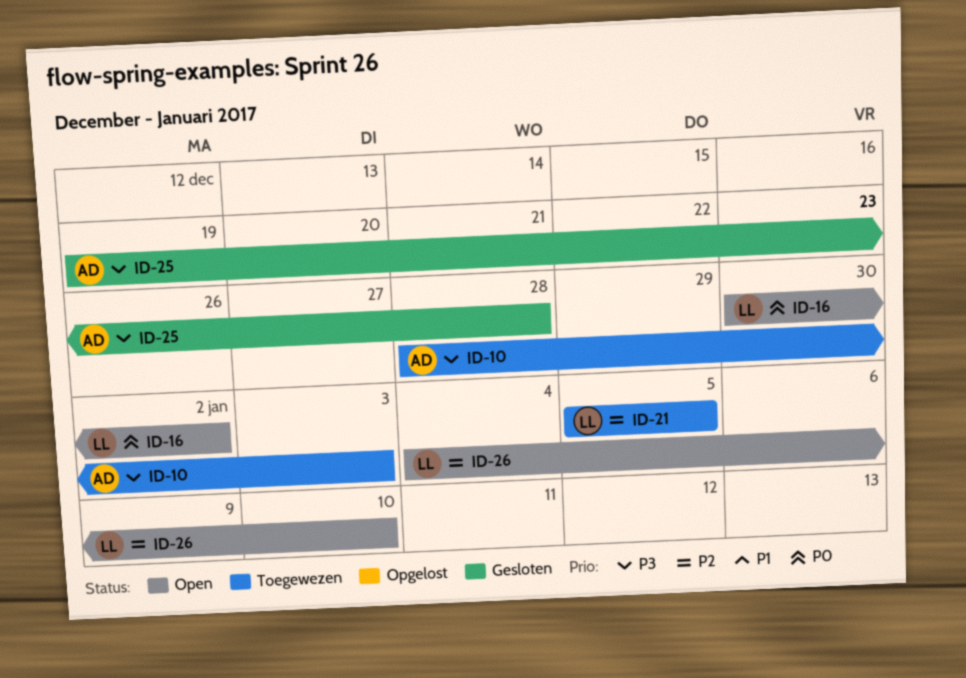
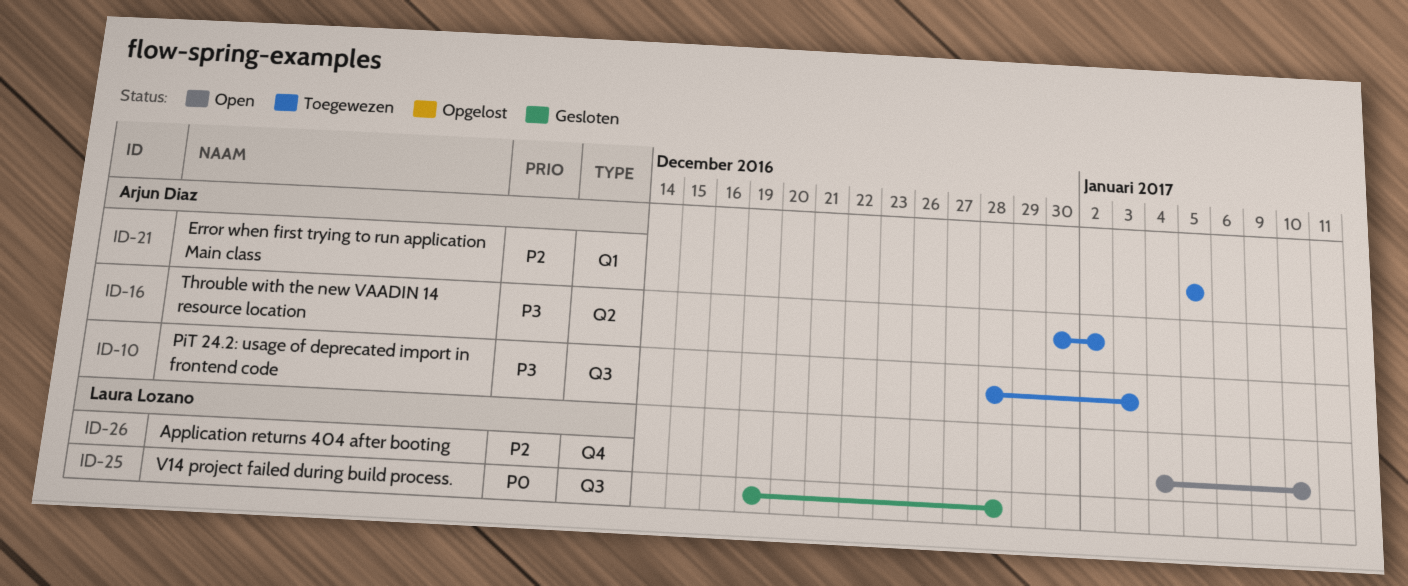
ID-16, status: Open -> Toegewezen
ID-16, owner: Laura Lozano -> Arjun Diaz
ID-16, priority: P0 -> P3
ID-21, owner: Laura Lozano -> Arjun Diaz
ID-25, owner: Arjun Diaz -> Laura Lozano
ID-25, priority: P3 -> P0

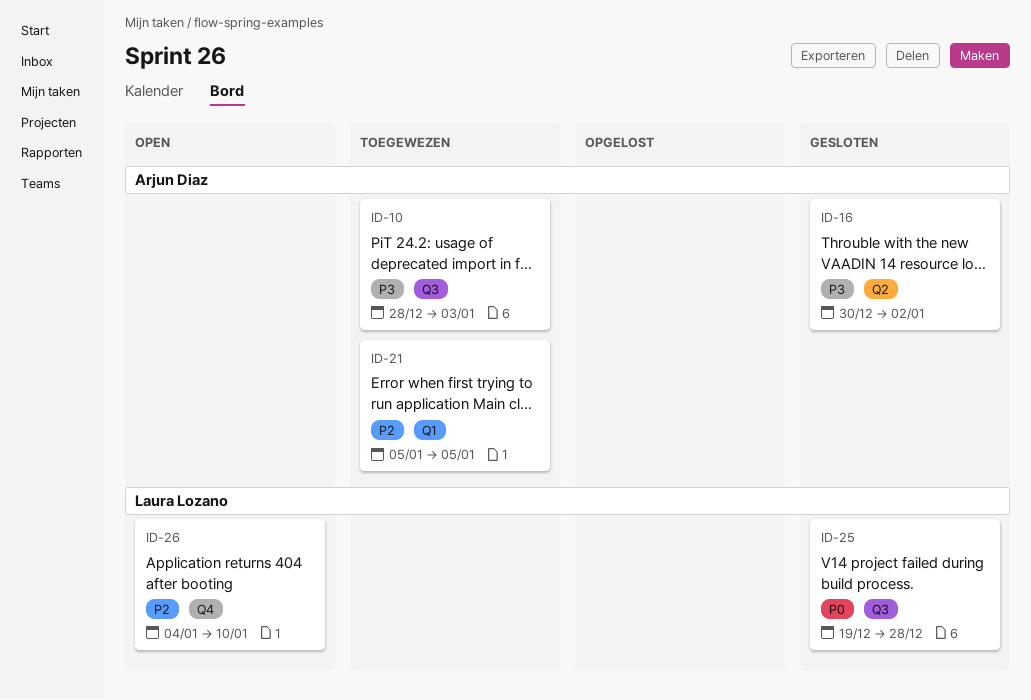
ID-16, status: Toegewezen -> Gesloten

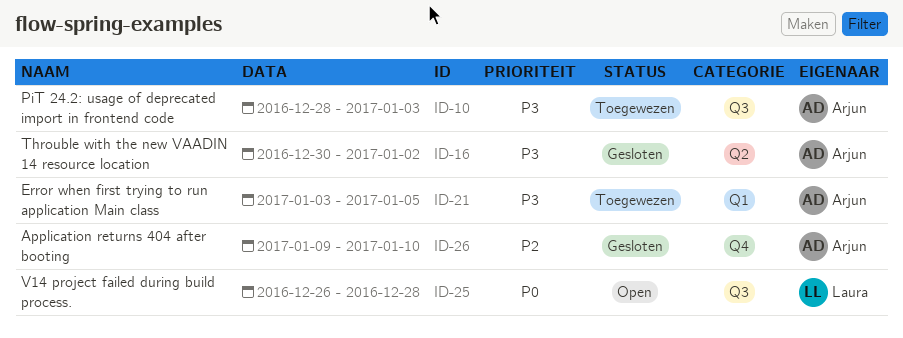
ID-21, priority: P2 -> P3
ID-21, start: Jan 5 -> Jan 3
ID-25, status: Gesloten -> Open
ID-25, start: Dec 19 -> Dec 26
ID-26, status: Open -> Gesloten
ID-26, owner: Laura Lozano -> Arjun Diaz
ID-26, start: Jan 4 -> Jan 9

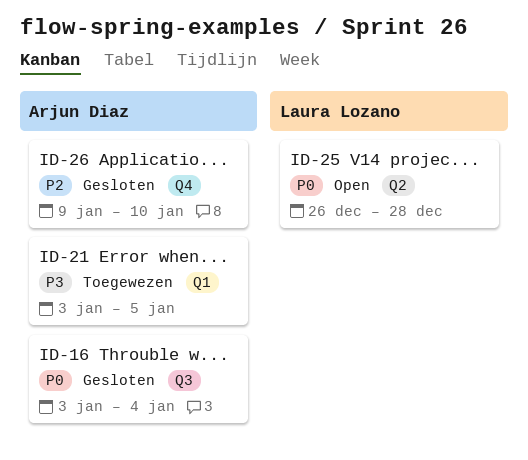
ID-10: present -> none
ID-16, priority: P3 -> P0
ID-16, label: Q2 -> Q3
ID-16, start: Dec 30 -> Jan 3
ID-16, due: Jan 2 -> Jan 4
ID-25, label: Q3 -> Q2

